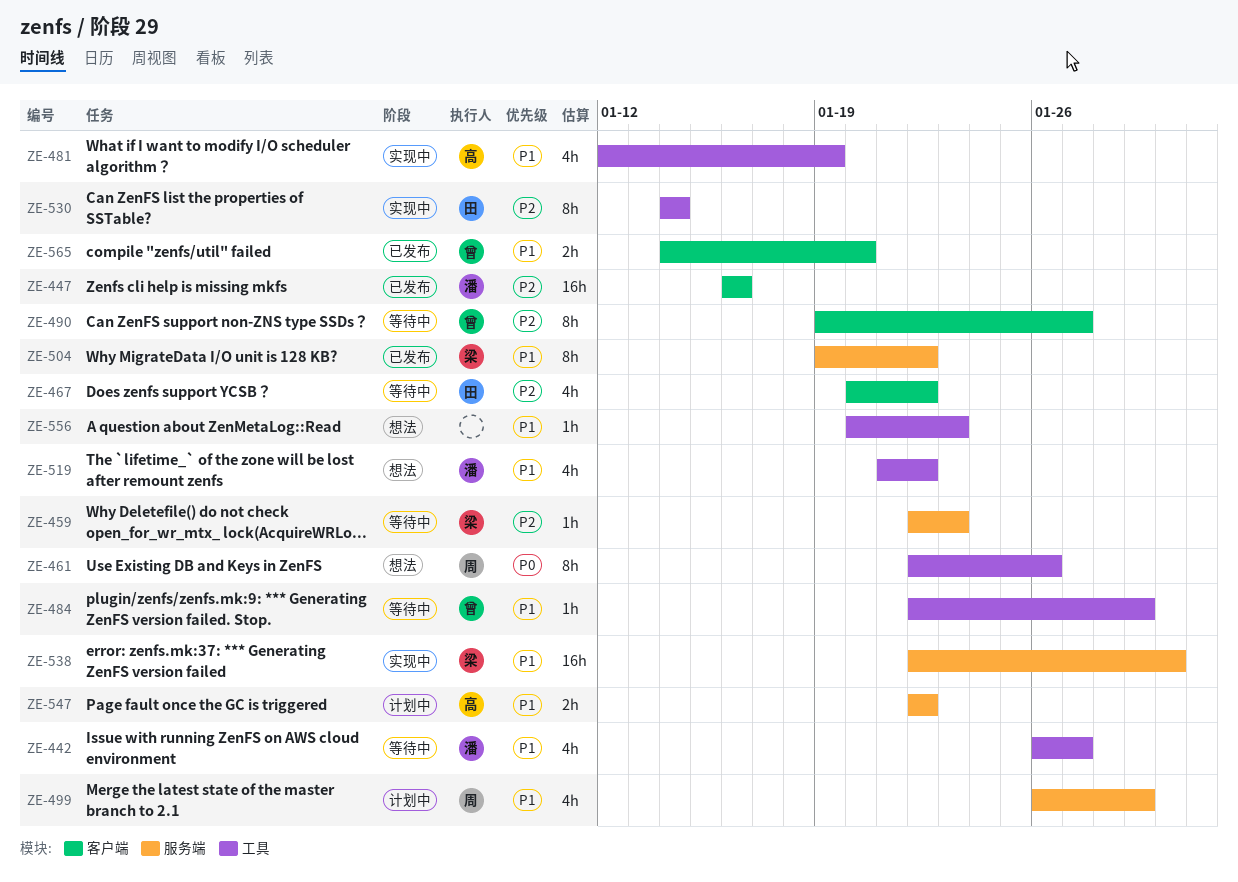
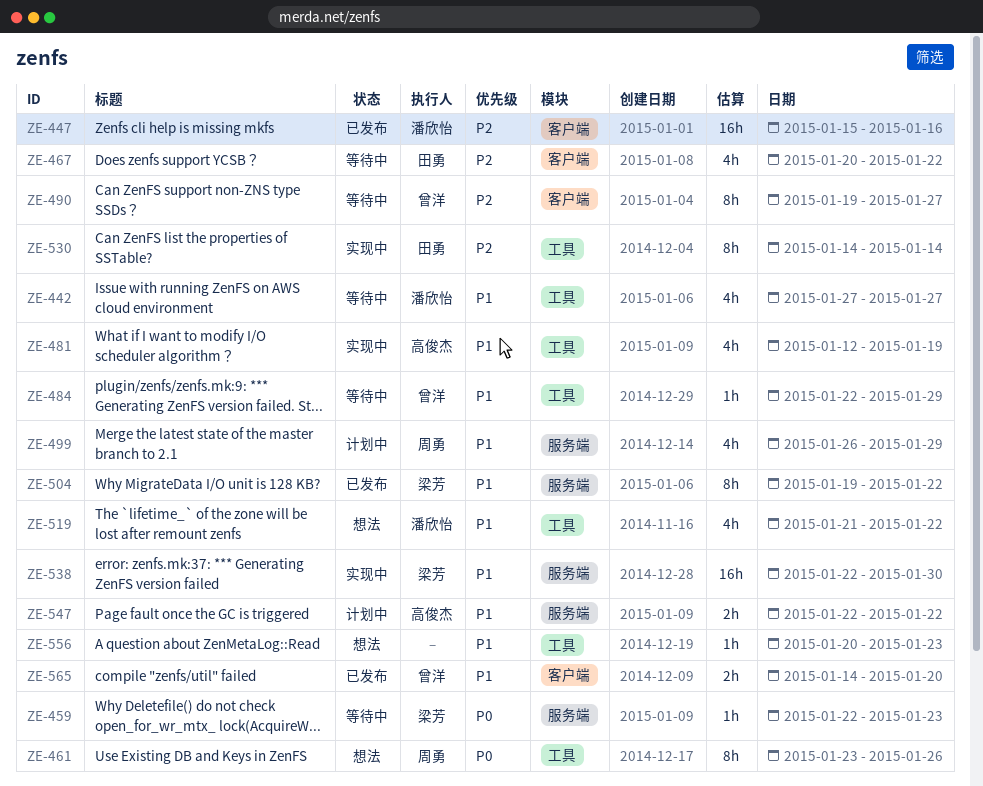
ZE-442, start: Jan 26 -> Jan 27
ZE-447, start: Jan 16 -> Jan 15
ZE-459, priority: P2 -> P0
ZE-461, start: Jan 22 -> Jan 23

